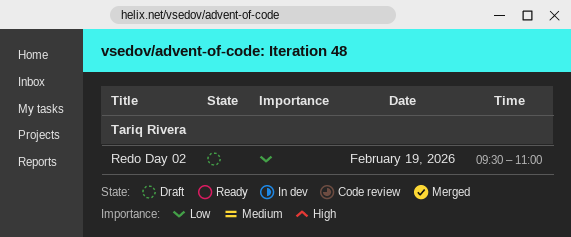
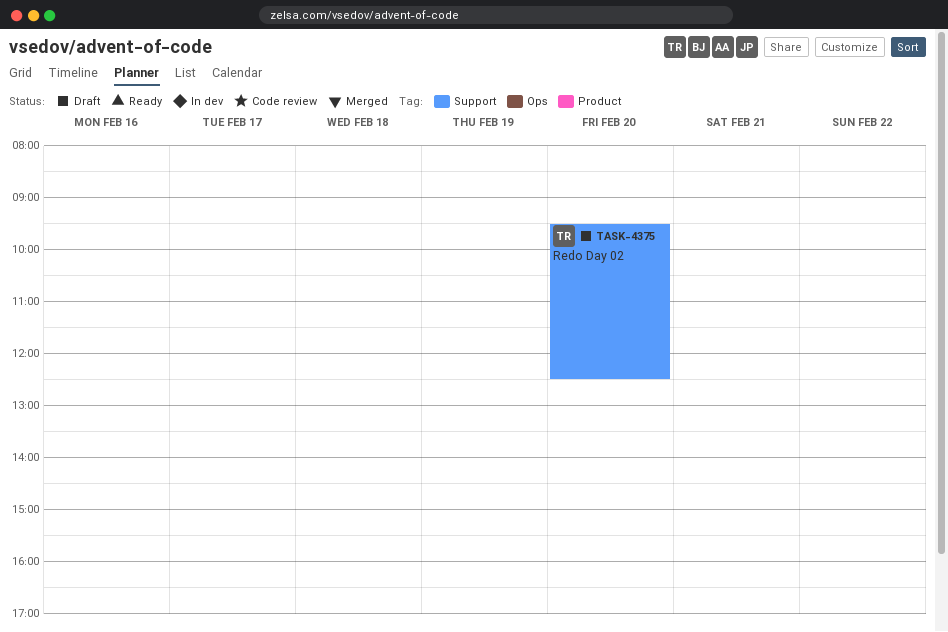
Redo Day 02, day: Feb 19 -> Feb 20
Redo Day 02, ends: 11:00 -> 12:30

